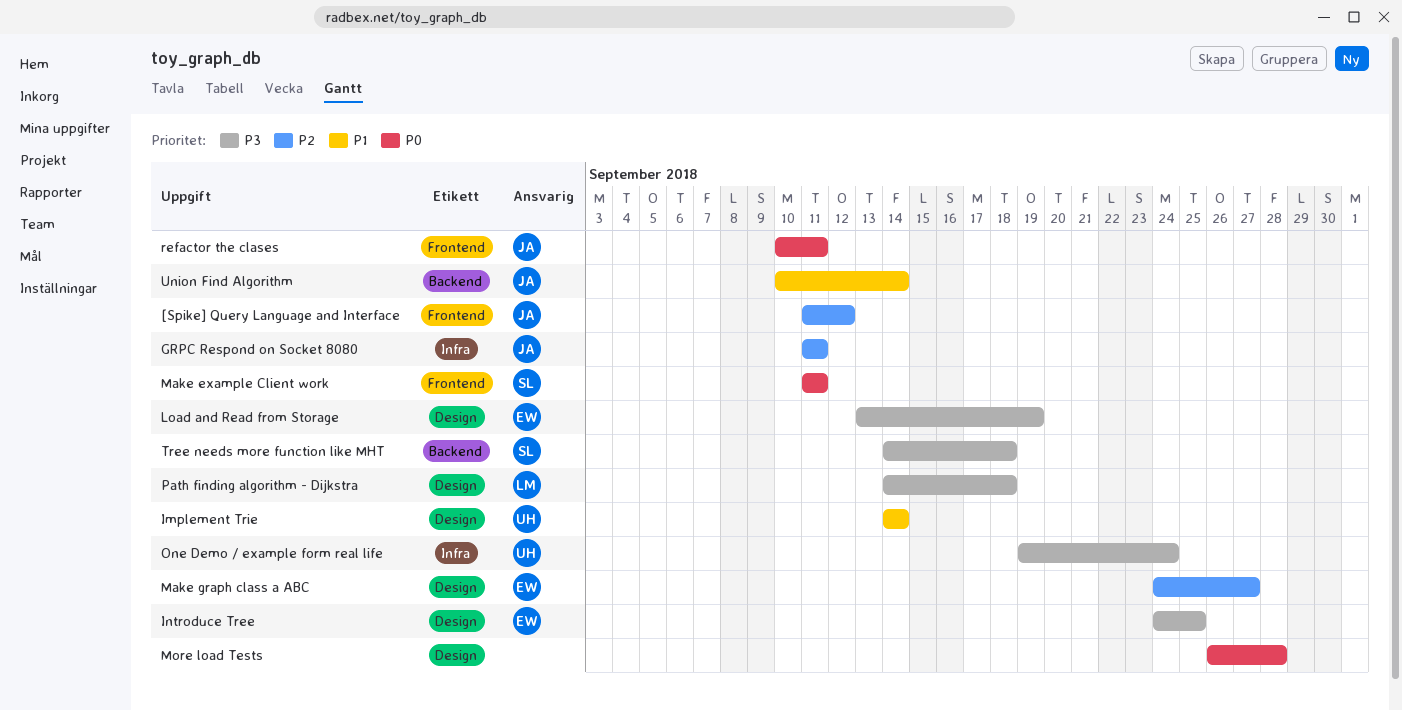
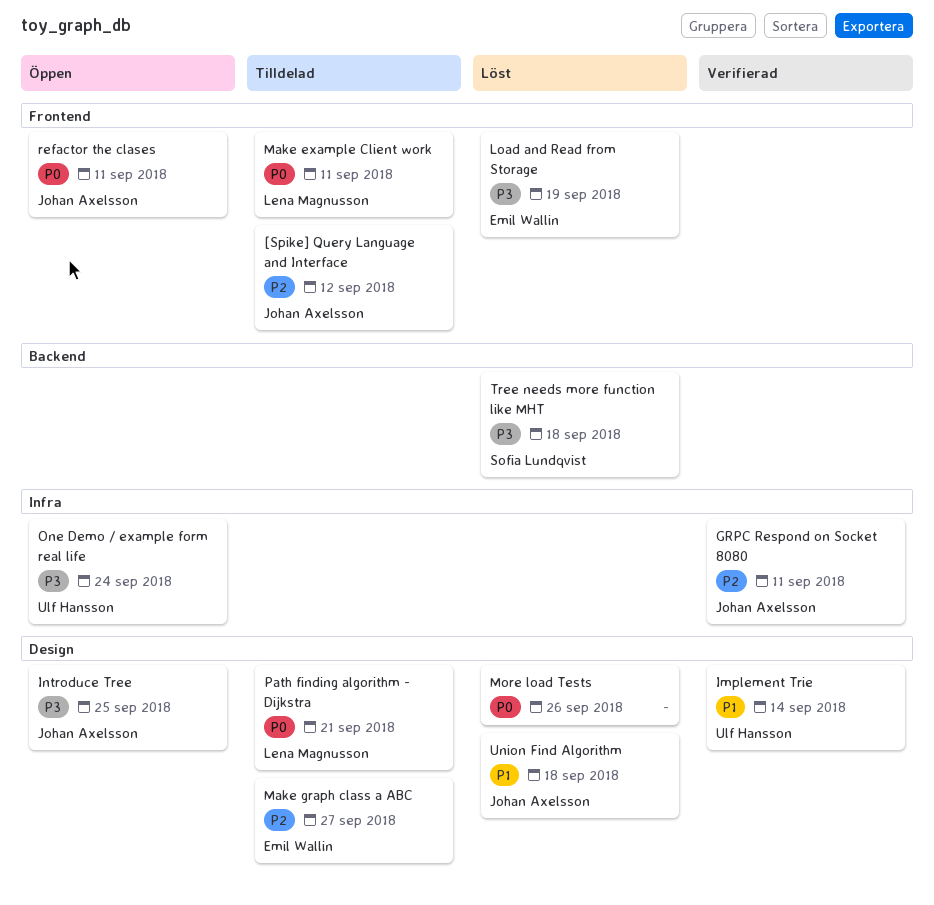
Introduce Tree, owner: Emil Wallin -> Johan Axelsson
Load and Read from Storage, label: Design -> Frontend
Make example Client work, owner: Sofia Lundqvist -> Lena Magnusson
More load Tests, due: Sep 28 -> Sep 26
Path finding algorithm - Dijkstra, priority: P3 -> P0
Path finding algorithm - Dijkstra, due: Sep 18 -> Sep 21
Union Find Algorithm, label: Backend -> Design
Union Find Algorithm, due: Sep 14 -> Sep 18

